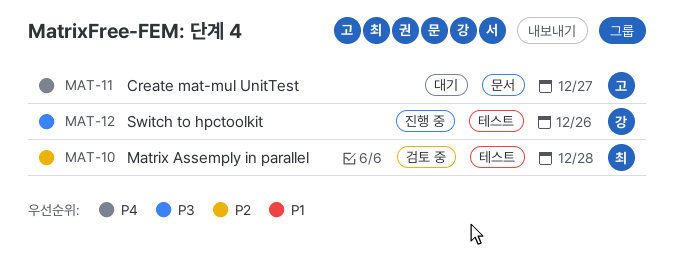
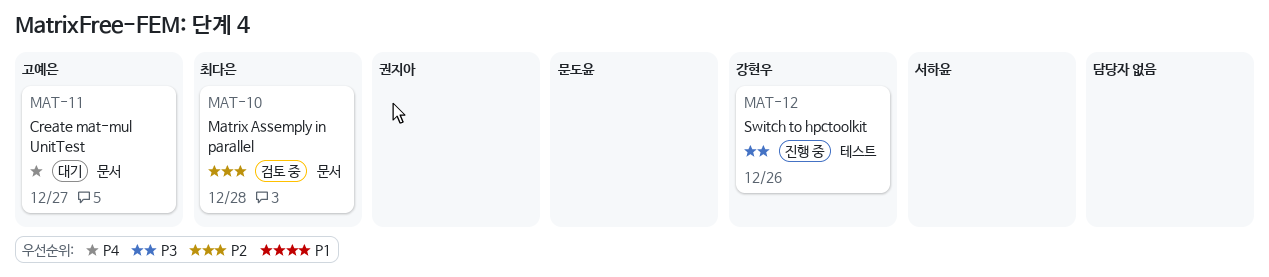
MAT-10, label: 테스트 -> 문서

